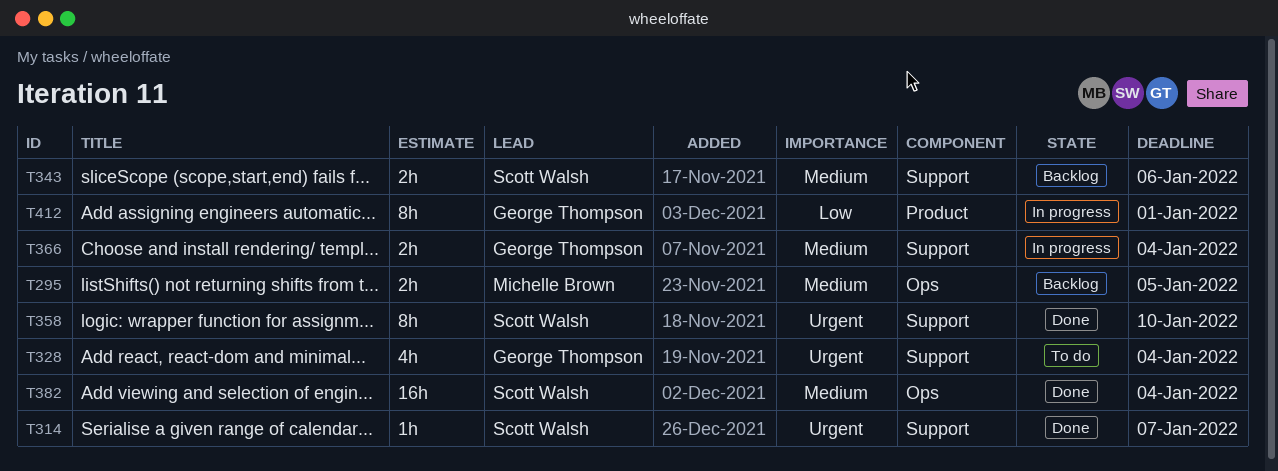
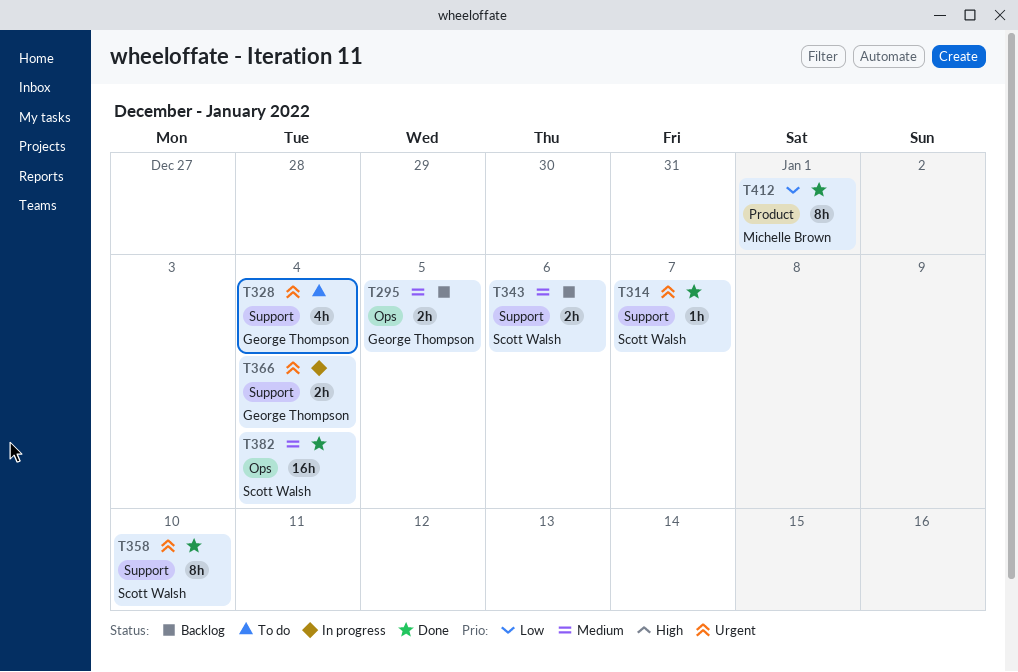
T295, owner: Michelle Brown -> George Thompson
T366, priority: Medium -> Urgent
T412, status: In progress -> Done
T412, owner: George Thompson -> Michelle Brown

